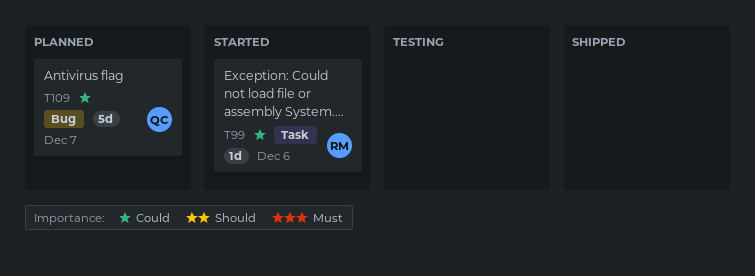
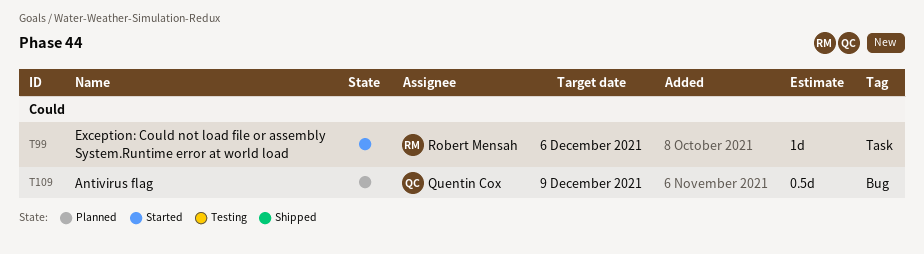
T109, estimate: 5d -> 0.5d
T109, due: Dec 7 -> Dec 9

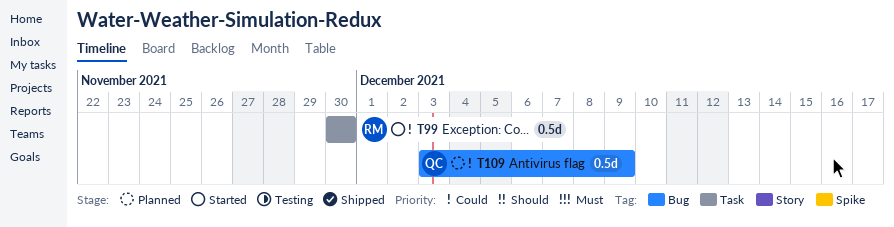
T99, estimate: 1d -> 0.5d
T99, due: Dec 6 -> Nov 30

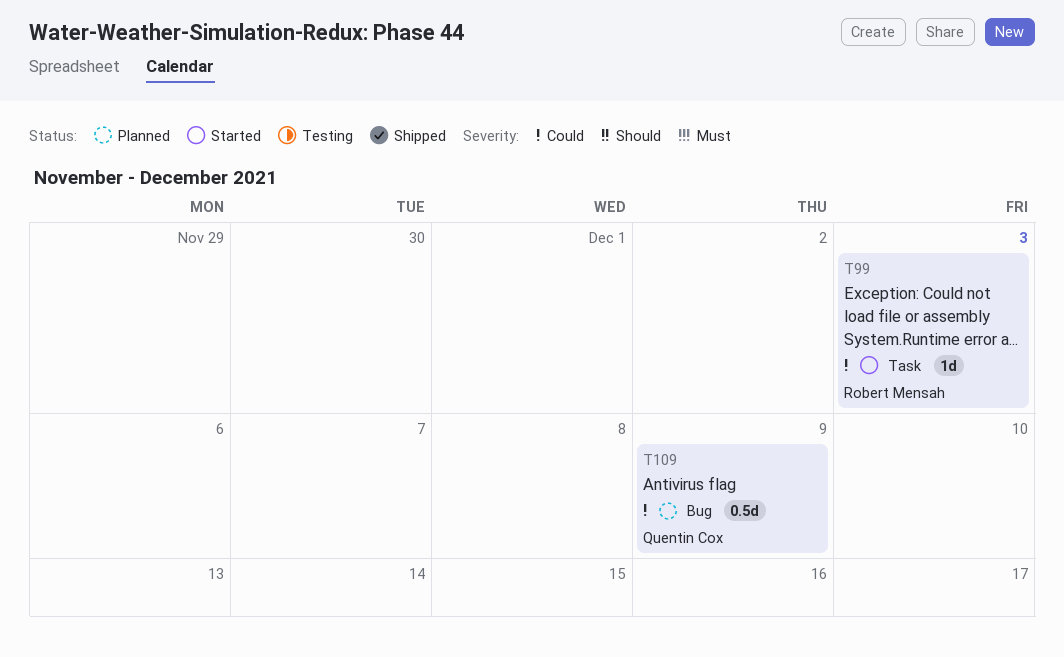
T99, estimate: 0.5d -> 1d
T99, due: Nov 30 -> Dec 3

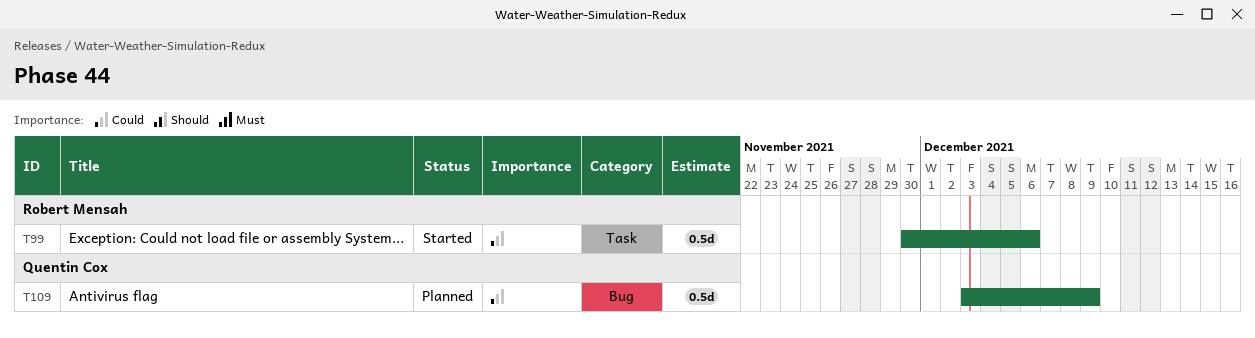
T99, estimate: 1d -> 0.5d
T99, due: Dec 3 -> Dec 6

